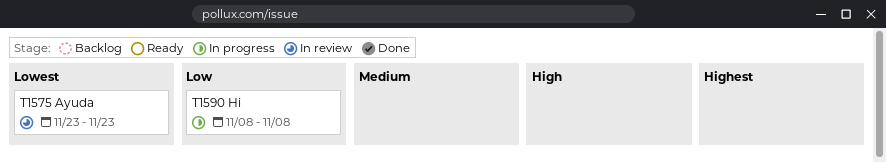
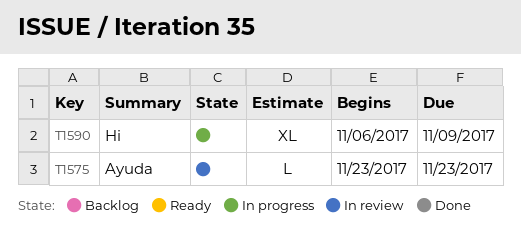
T1590, start: Nov 8 -> Nov 6
T1590, due: Nov 8 -> Nov 9

